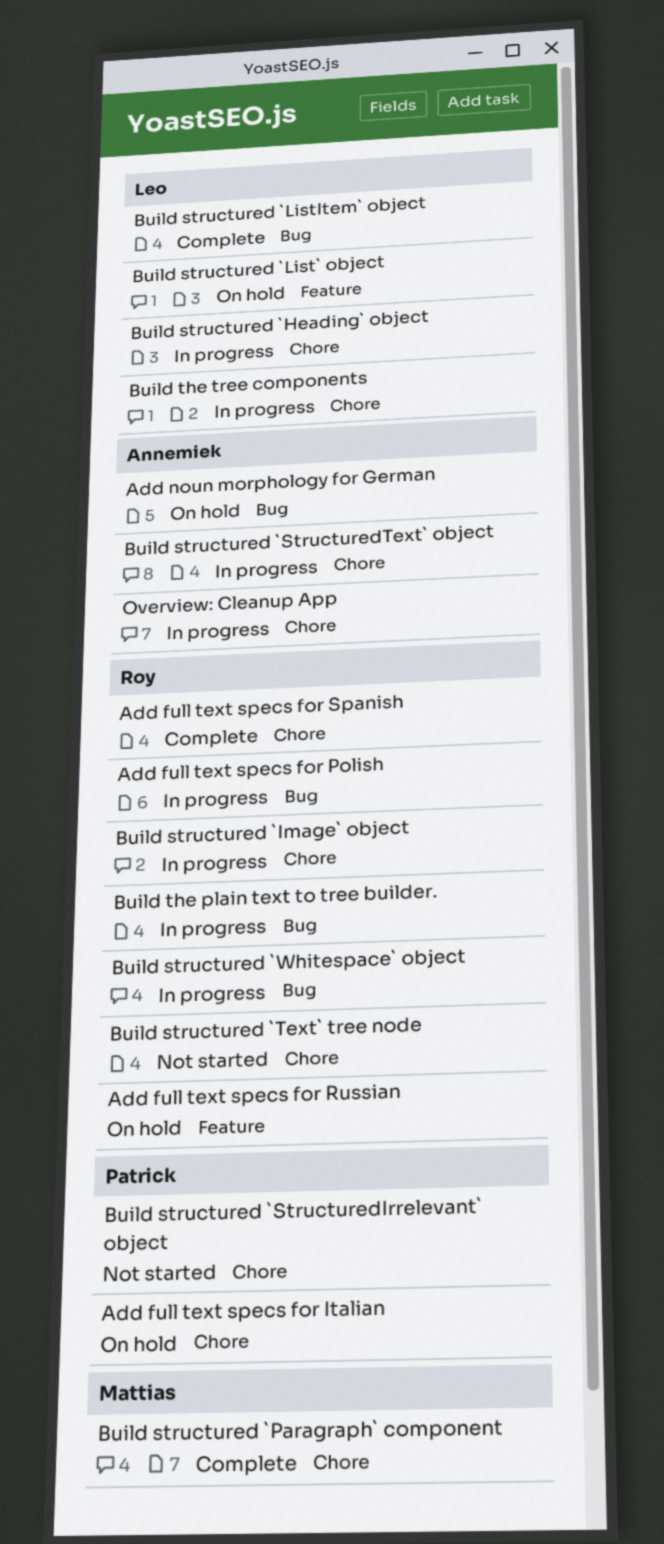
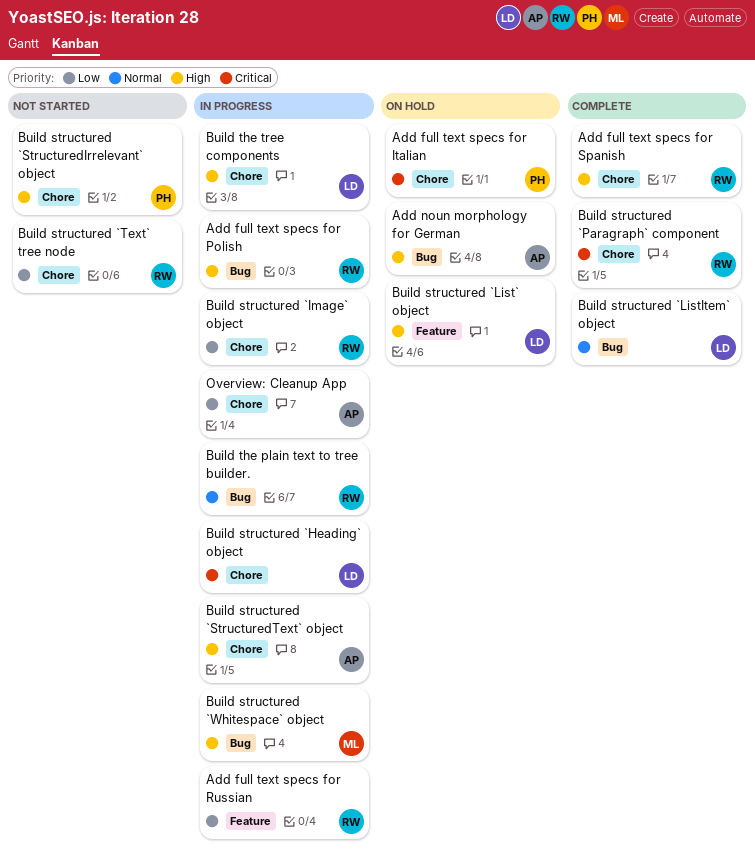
Add full text specs for Russian, status: On hold -> In progress
Build structured `Paragraph` component, owner: Mattias -> Roy
Build structured `Whitespace` object, owner: Roy -> Mattias

